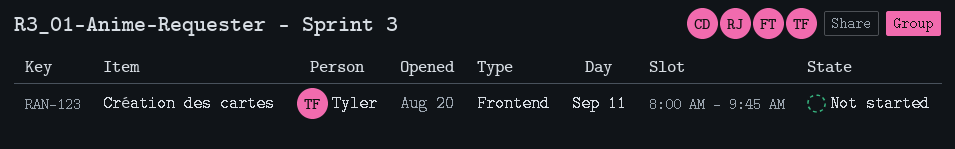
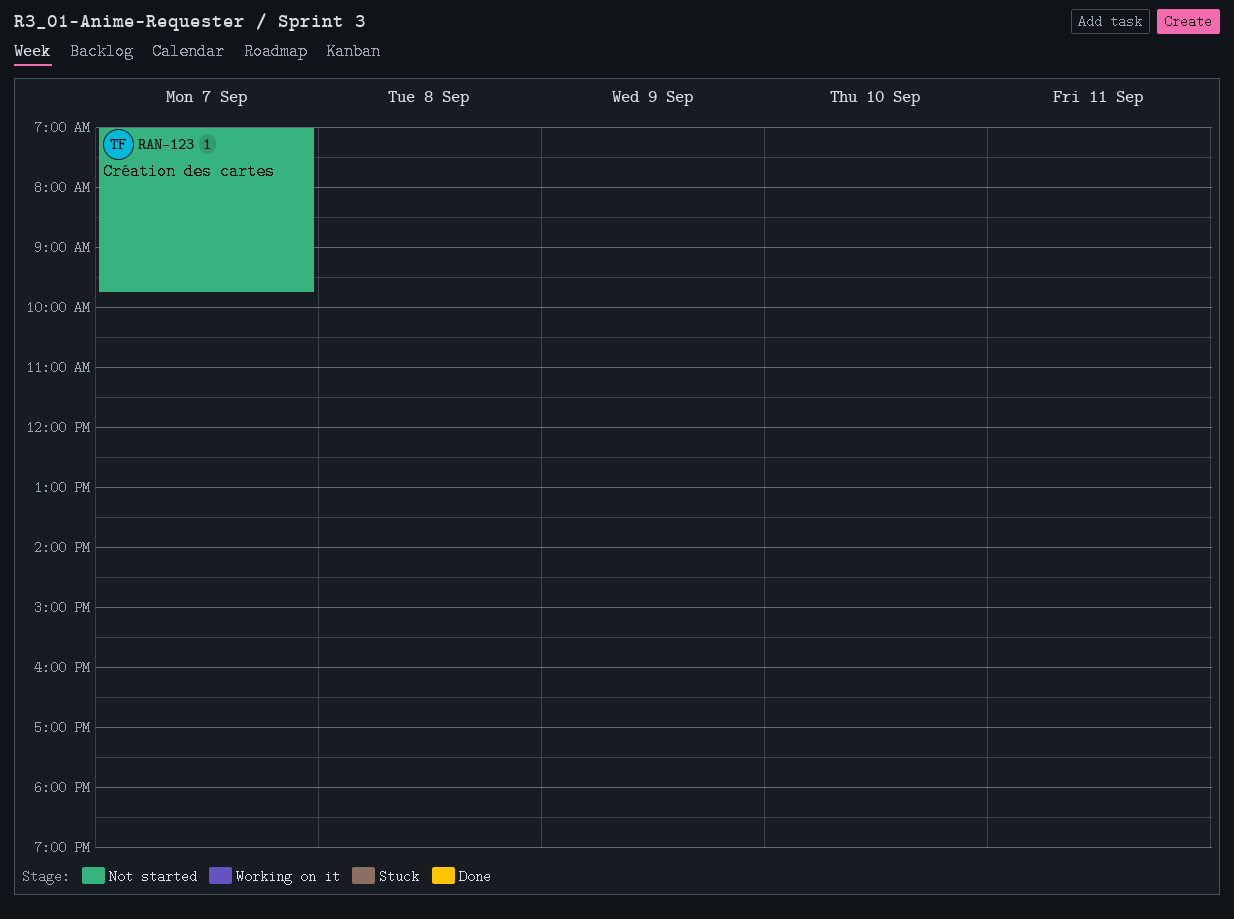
RAN-123, day: Sep 11 -> Sep 7
RAN-123, begins: 08:00 -> 07:00

